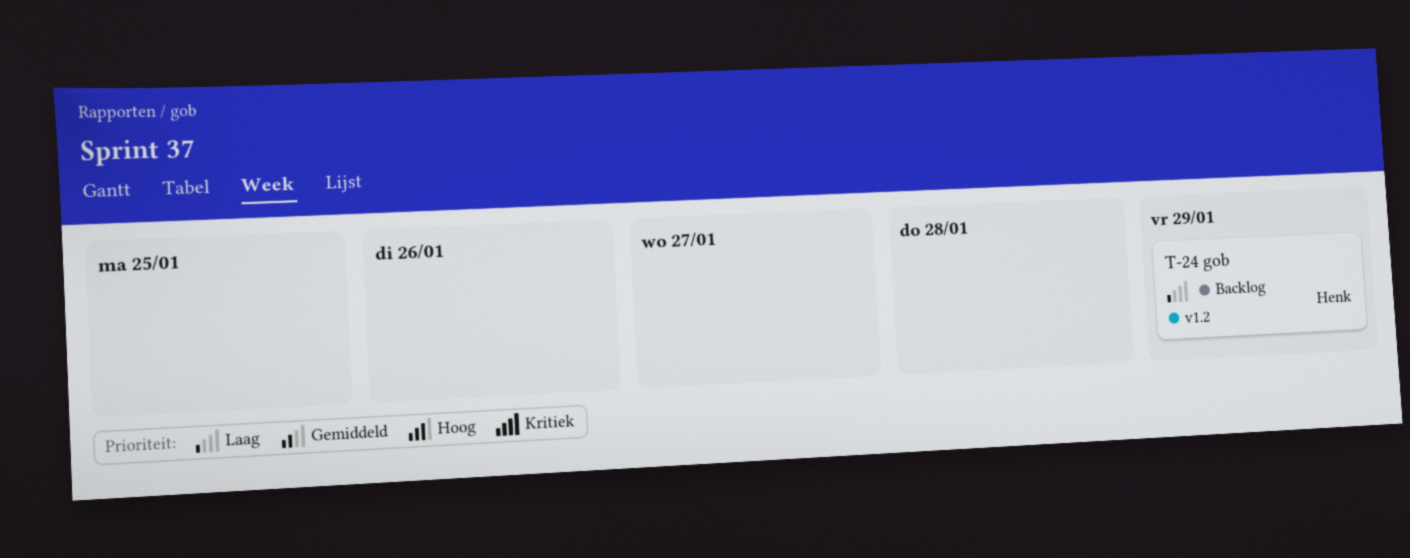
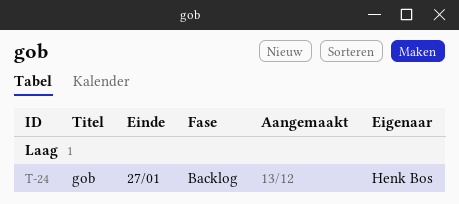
T-24, due: Jan 29 -> Jan 27

